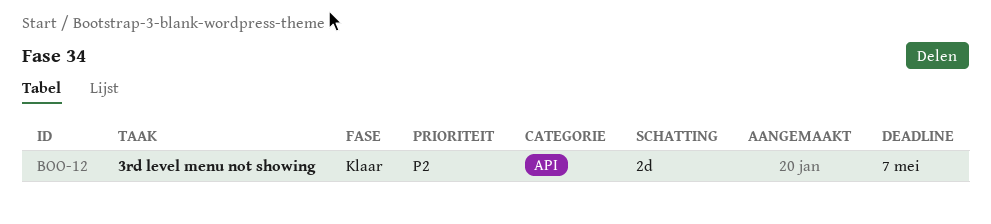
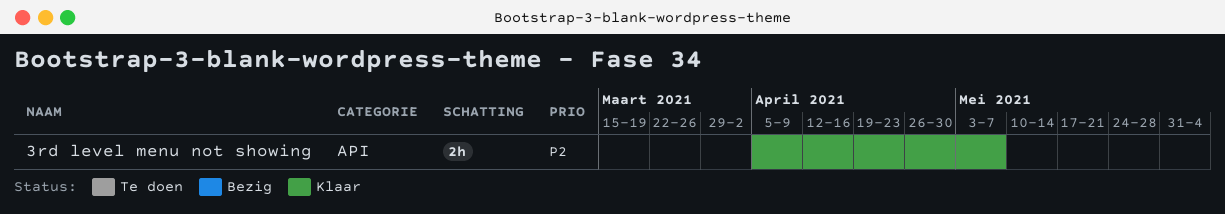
3rd level menu not showing, estimate: 2d -> 2h

